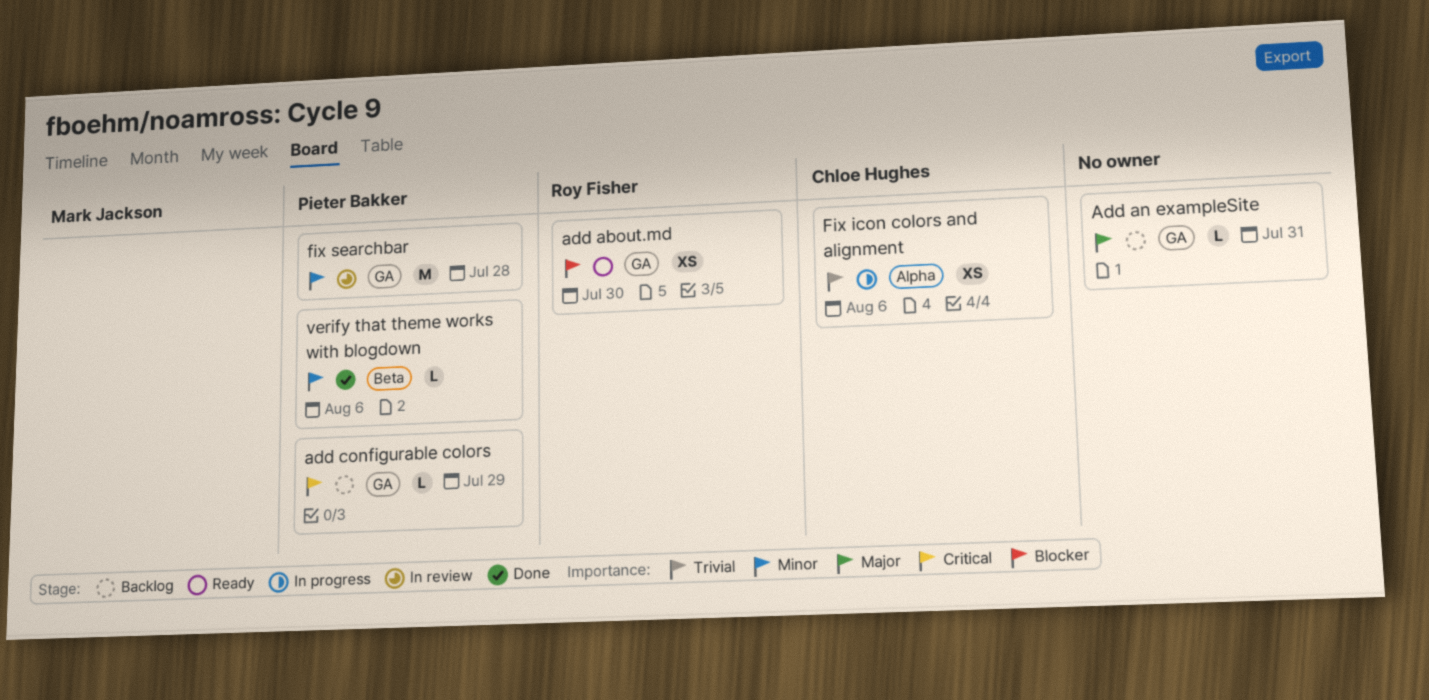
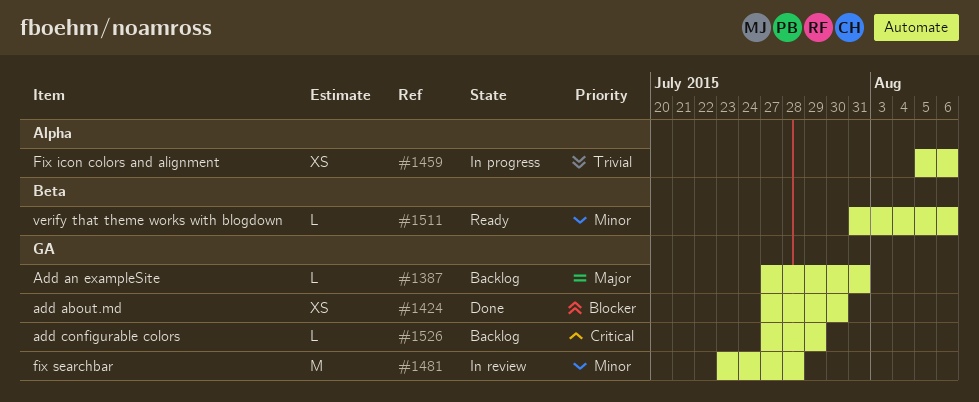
add about.md, status: Ready -> Done
verify that theme works with blogdown, status: Done -> Ready

